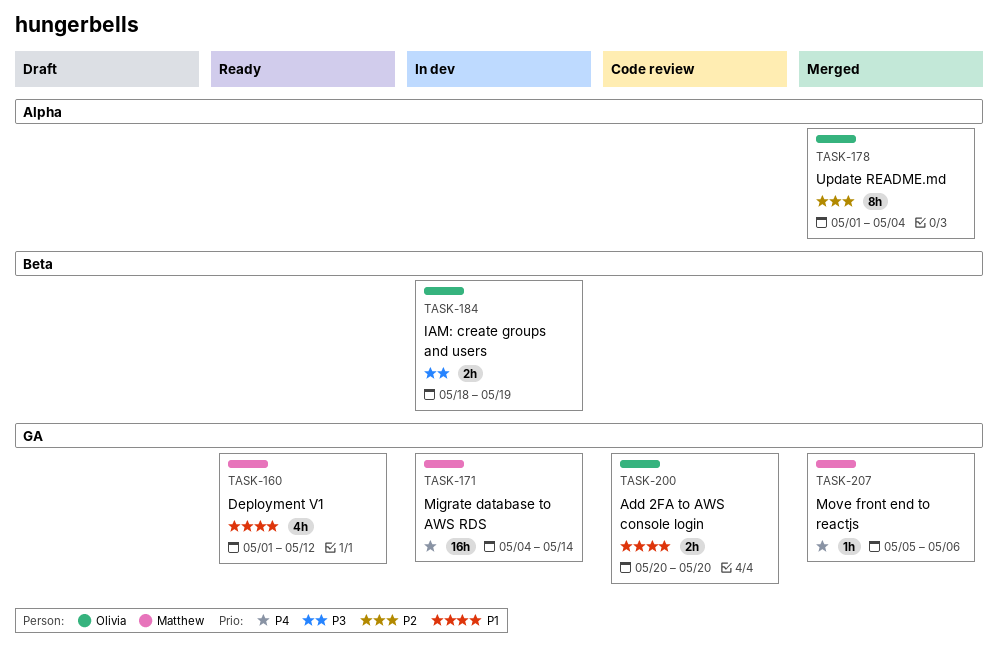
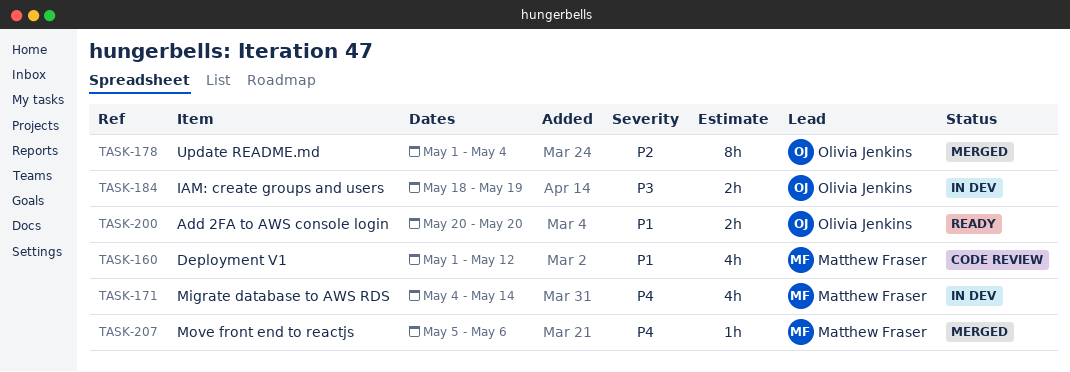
TASK-160, status: Ready -> Code review
TASK-171, estimate: 16h -> 4h
TASK-200, status: Code review -> Ready

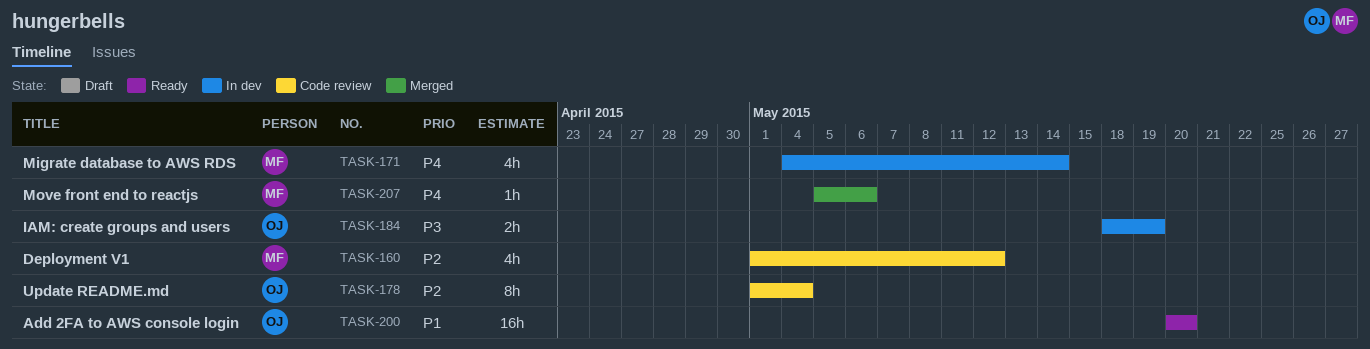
TASK-160, priority: P1 -> P2
TASK-178, status: Merged -> Code review
TASK-200, estimate: 2h -> 16h

